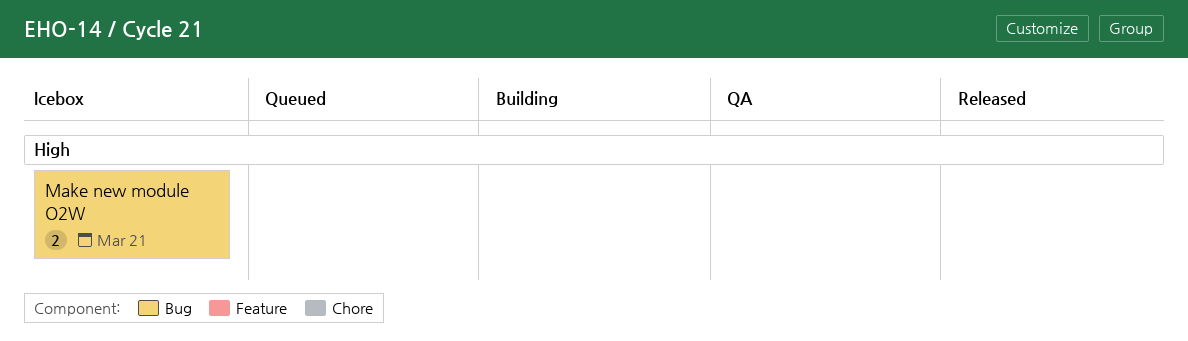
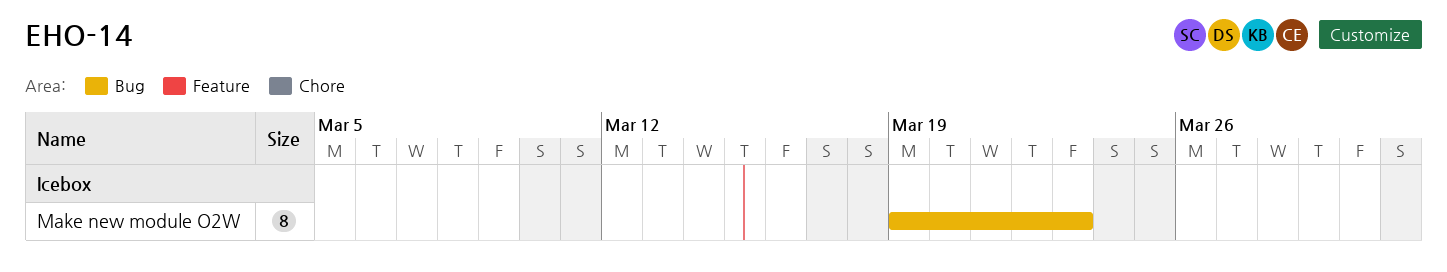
Make new module O2W, estimate: 2 -> 8
Make new module O2W, due: Mar 21 -> Mar 23

